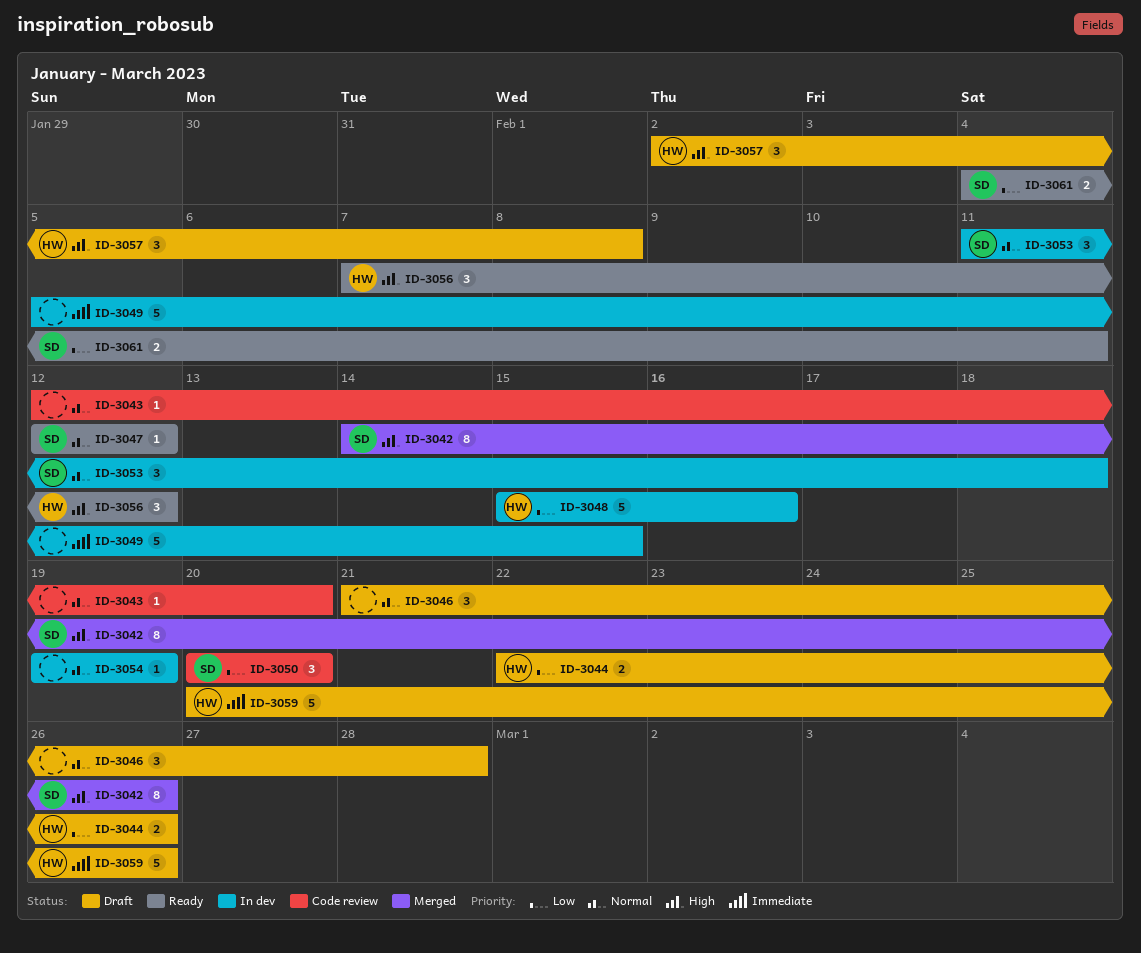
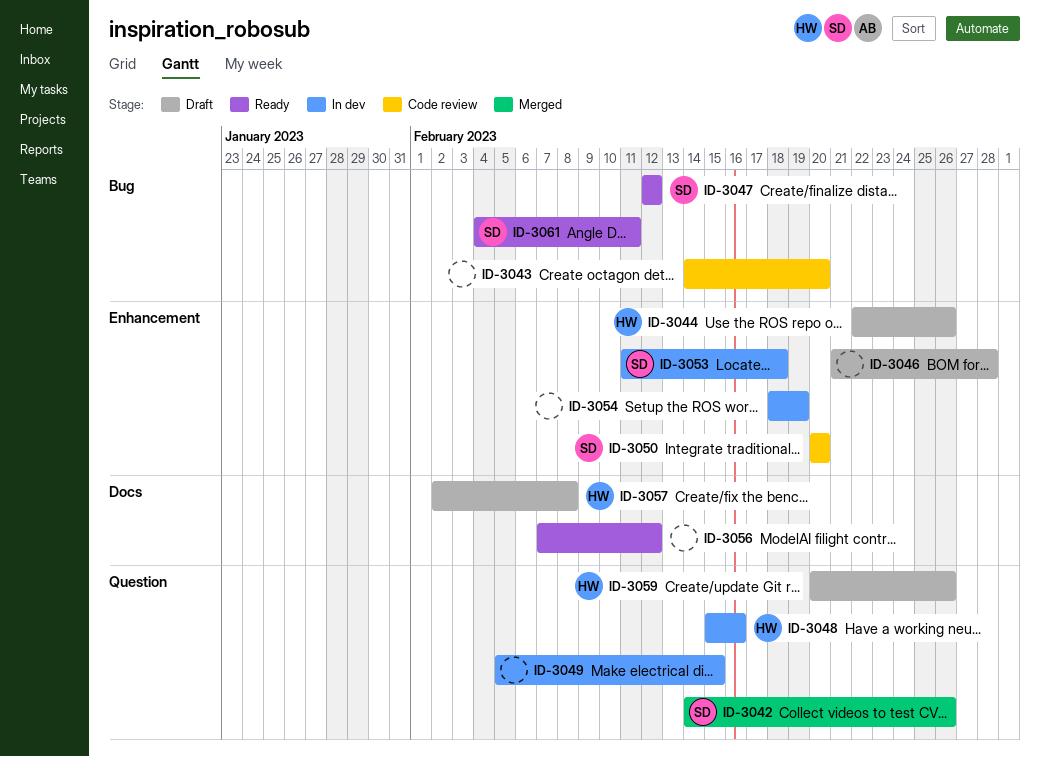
ID-3043, start: Feb 12 -> Feb 14
ID-3054, start: Feb 19 -> Feb 18
ID-3056, owner: HW -> none

